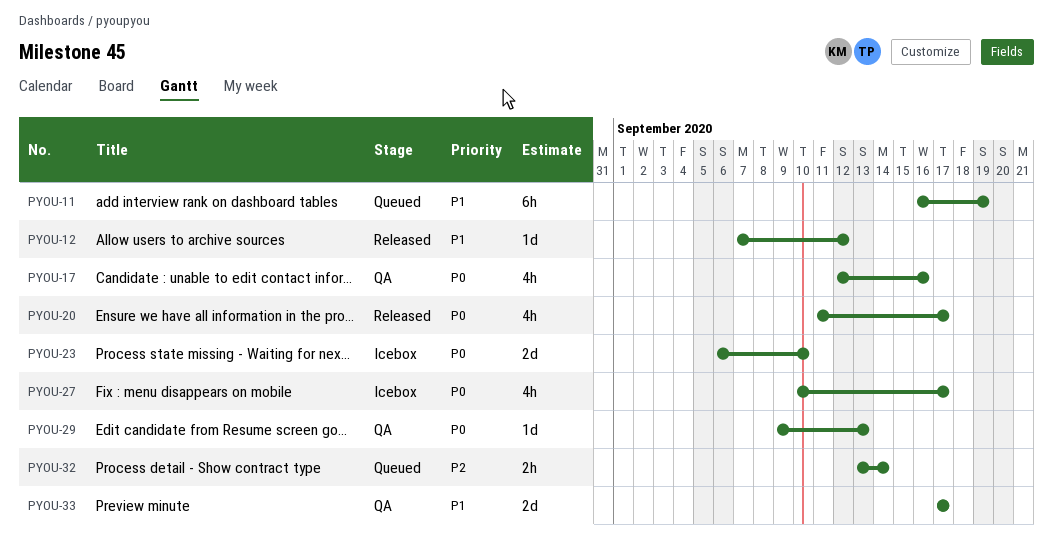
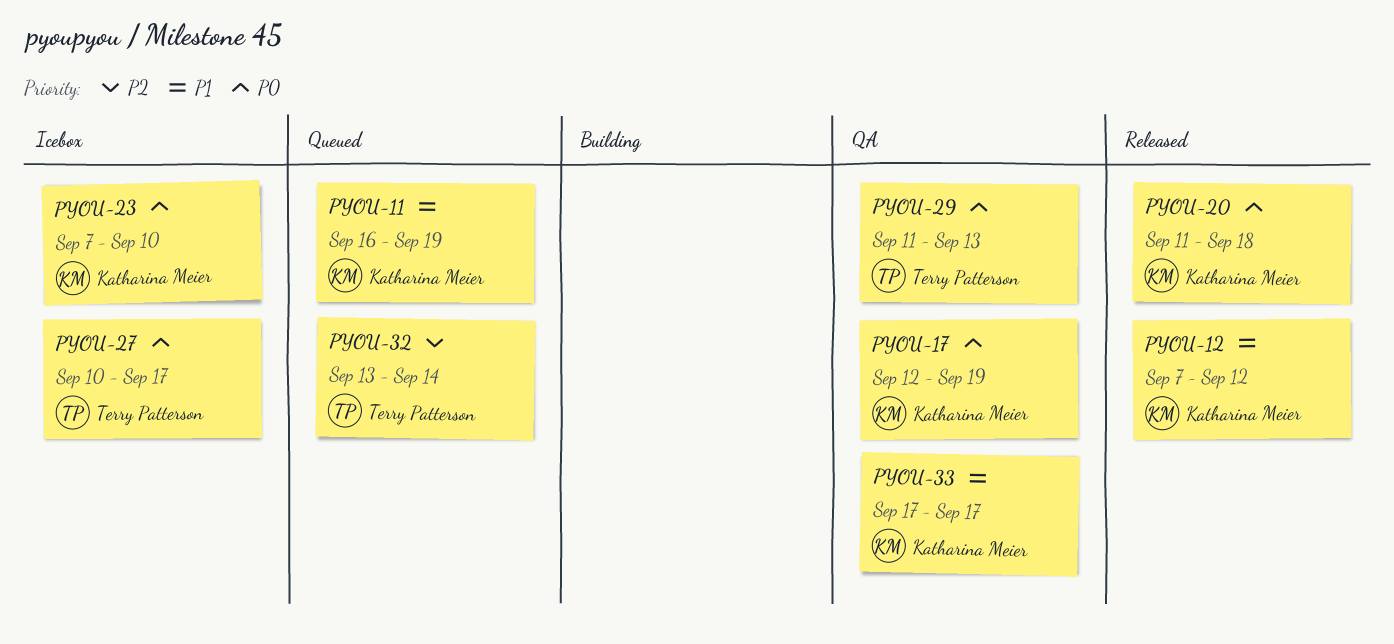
PYOU-17, due: Sep 16 -> Sep 19
PYOU-20, due: Sep 17 -> Sep 18
PYOU-23, start: Sep 6 -> Sep 7
PYOU-29, start: Sep 9 -> Sep 11

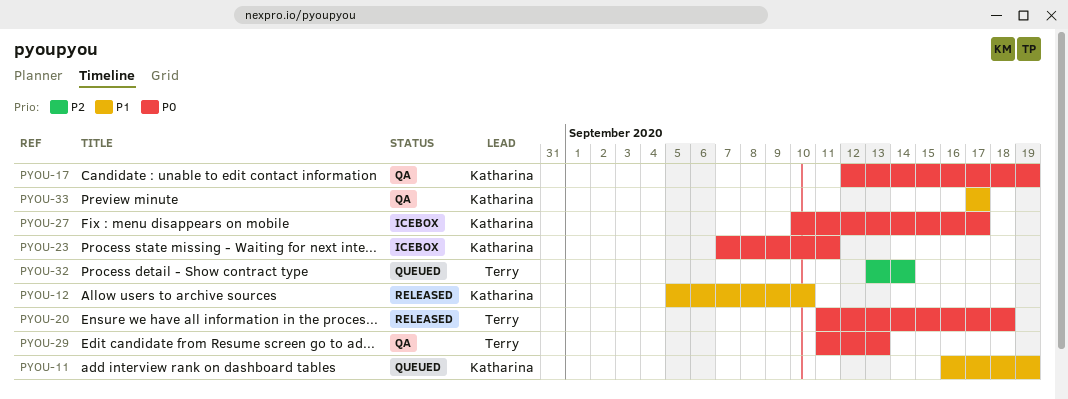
PYOU-12, start: Sep 7 -> Sep 5
PYOU-12, due: Sep 12 -> Sep 10
PYOU-20, owner: Katharina Meier -> Terry Patterson
PYOU-23, due: Sep 10 -> Sep 11
PYOU-27, owner: Terry Patterson -> Katharina Meier

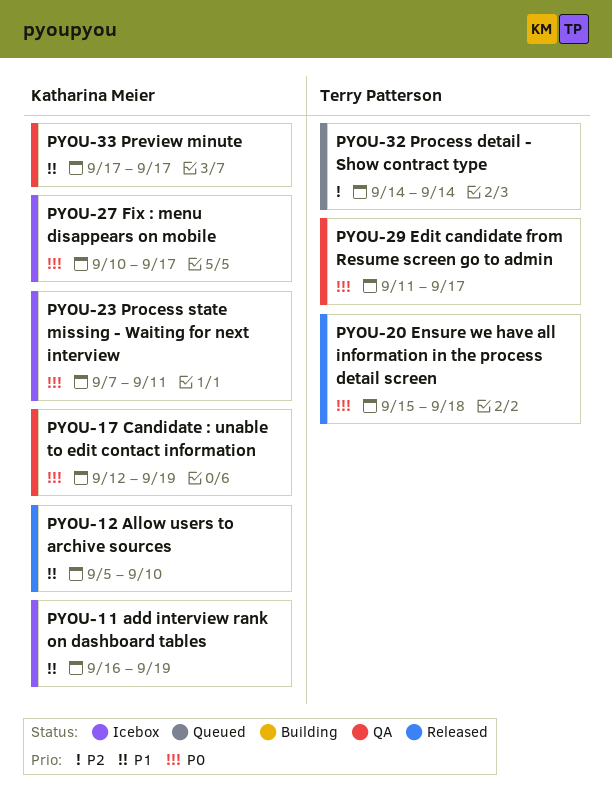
PYOU-11, status: Queued -> Icebox
PYOU-20, start: Sep 11 -> Sep 15
PYOU-29, due: Sep 13 -> Sep 17
PYOU-32, start: Sep 13 -> Sep 14

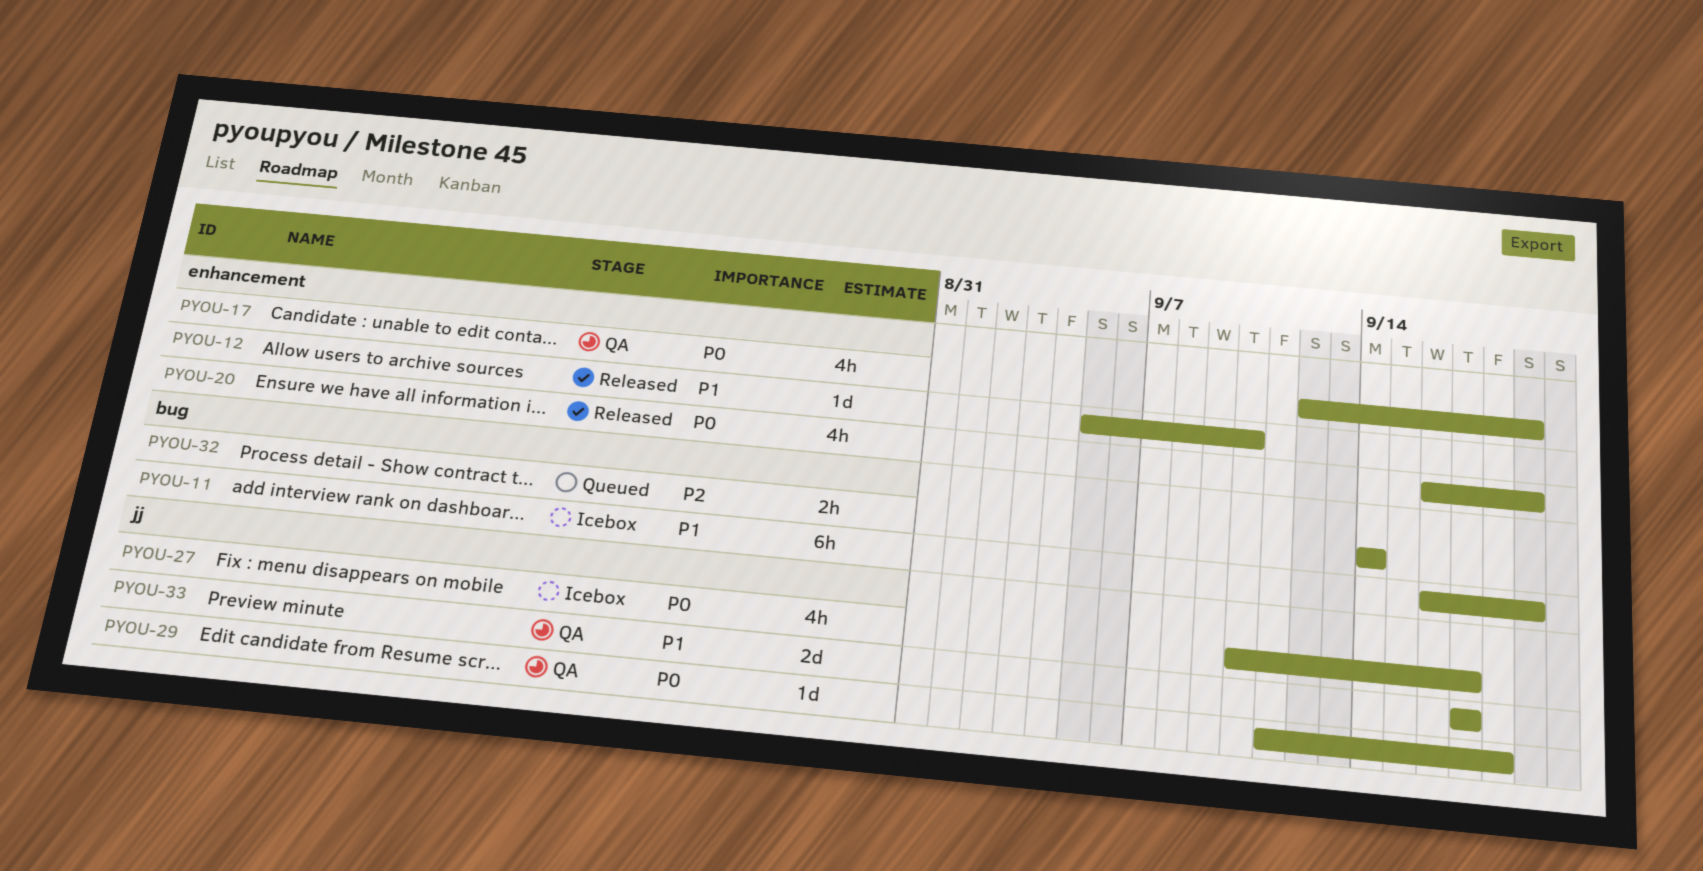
PYOU-20, start: Sep 15 -> Sep 16
PYOU-20, due: Sep 18 -> Sep 19
PYOU-23: present -> none
PYOU-29, due: Sep 17 -> Sep 18

